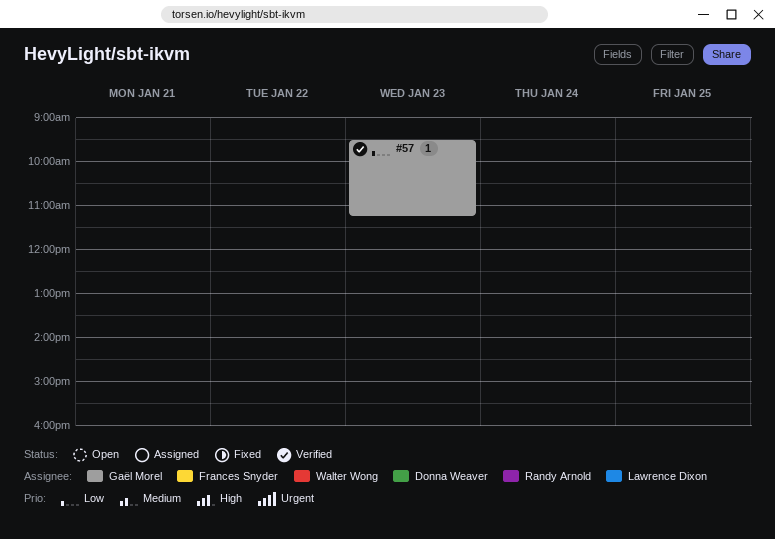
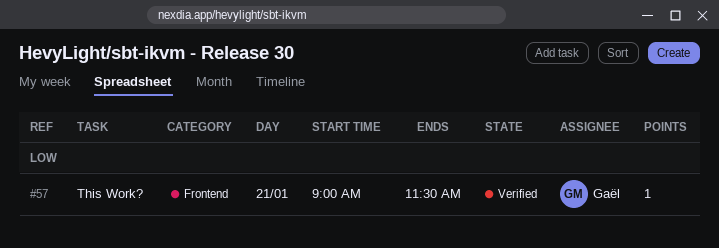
#57, day: Jan 23 -> Jan 21
#57, begins: 09:30 -> 09:00
#57, ends: 11:15 -> 11:30

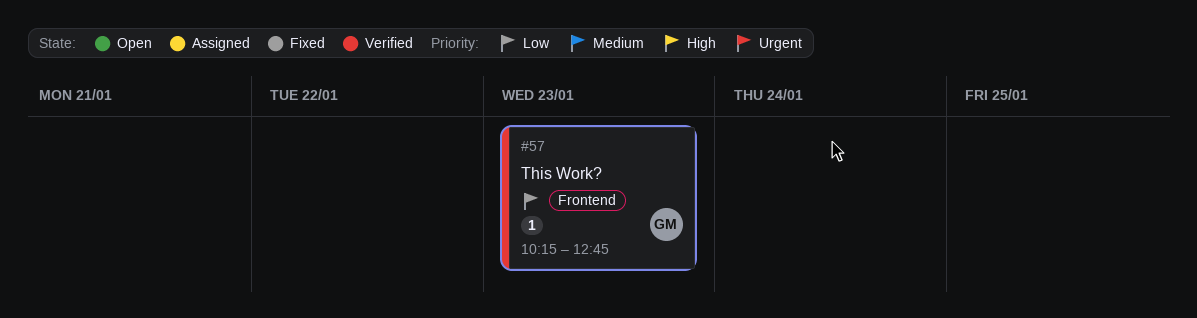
#57, day: Jan 21 -> Jan 23
#57, begins: 09:00 -> 10:15
#57, ends: 11:30 -> 12:45

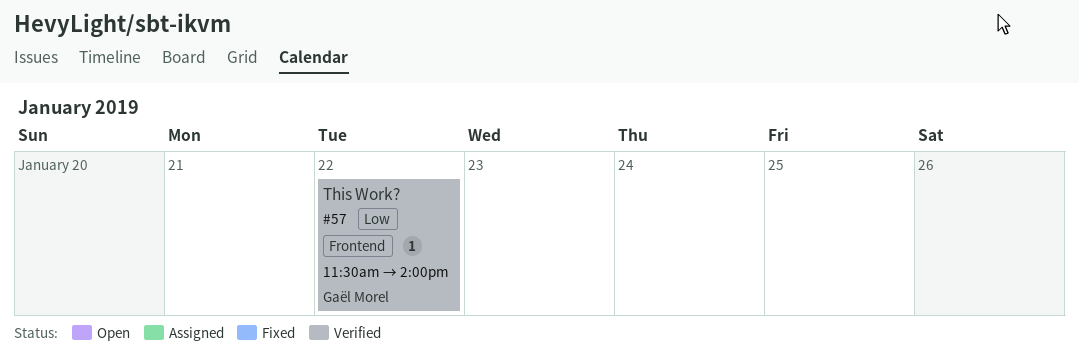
#57, day: Jan 23 -> Jan 22
#57, begins: 10:15 -> 11:30
#57, ends: 12:45 -> 14:00

